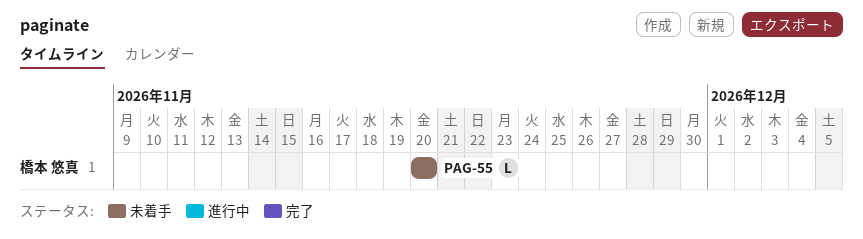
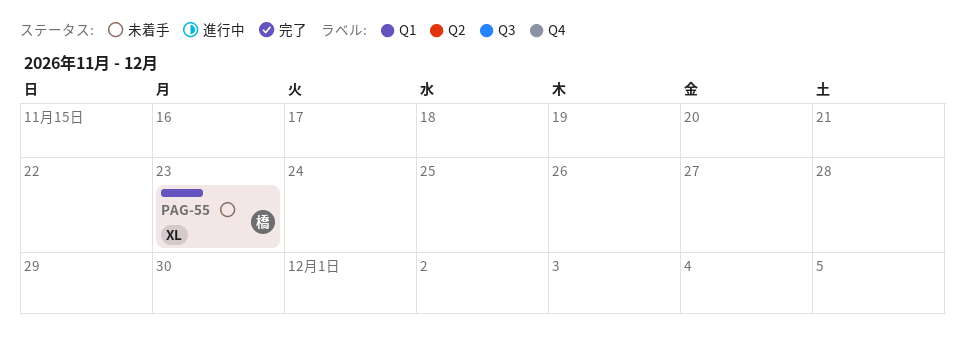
PAG-55, estimate: L -> XL
PAG-55, due: Nov 20 -> Nov 23

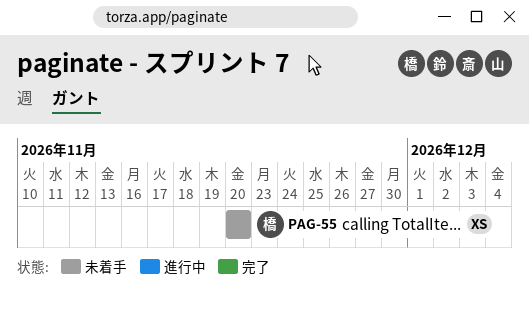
PAG-55, estimate: XL -> XS
PAG-55, due: Nov 23 -> Nov 20

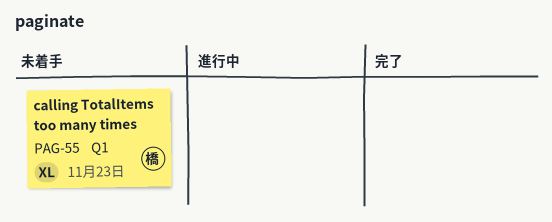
PAG-55, estimate: XS -> XL
PAG-55, due: Nov 20 -> Nov 23

